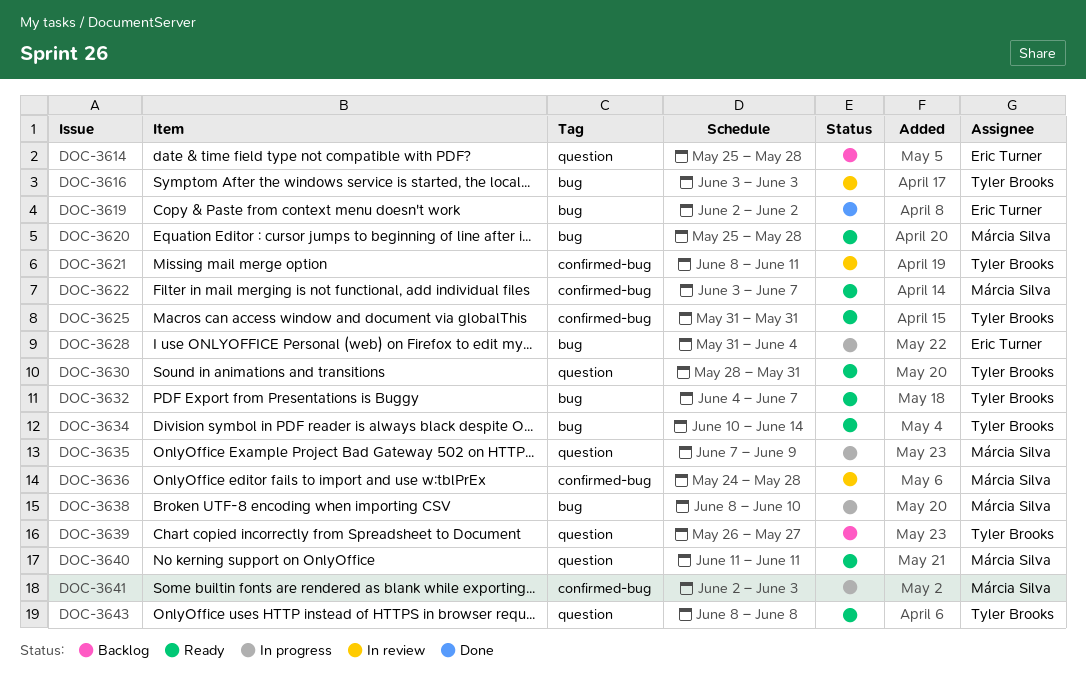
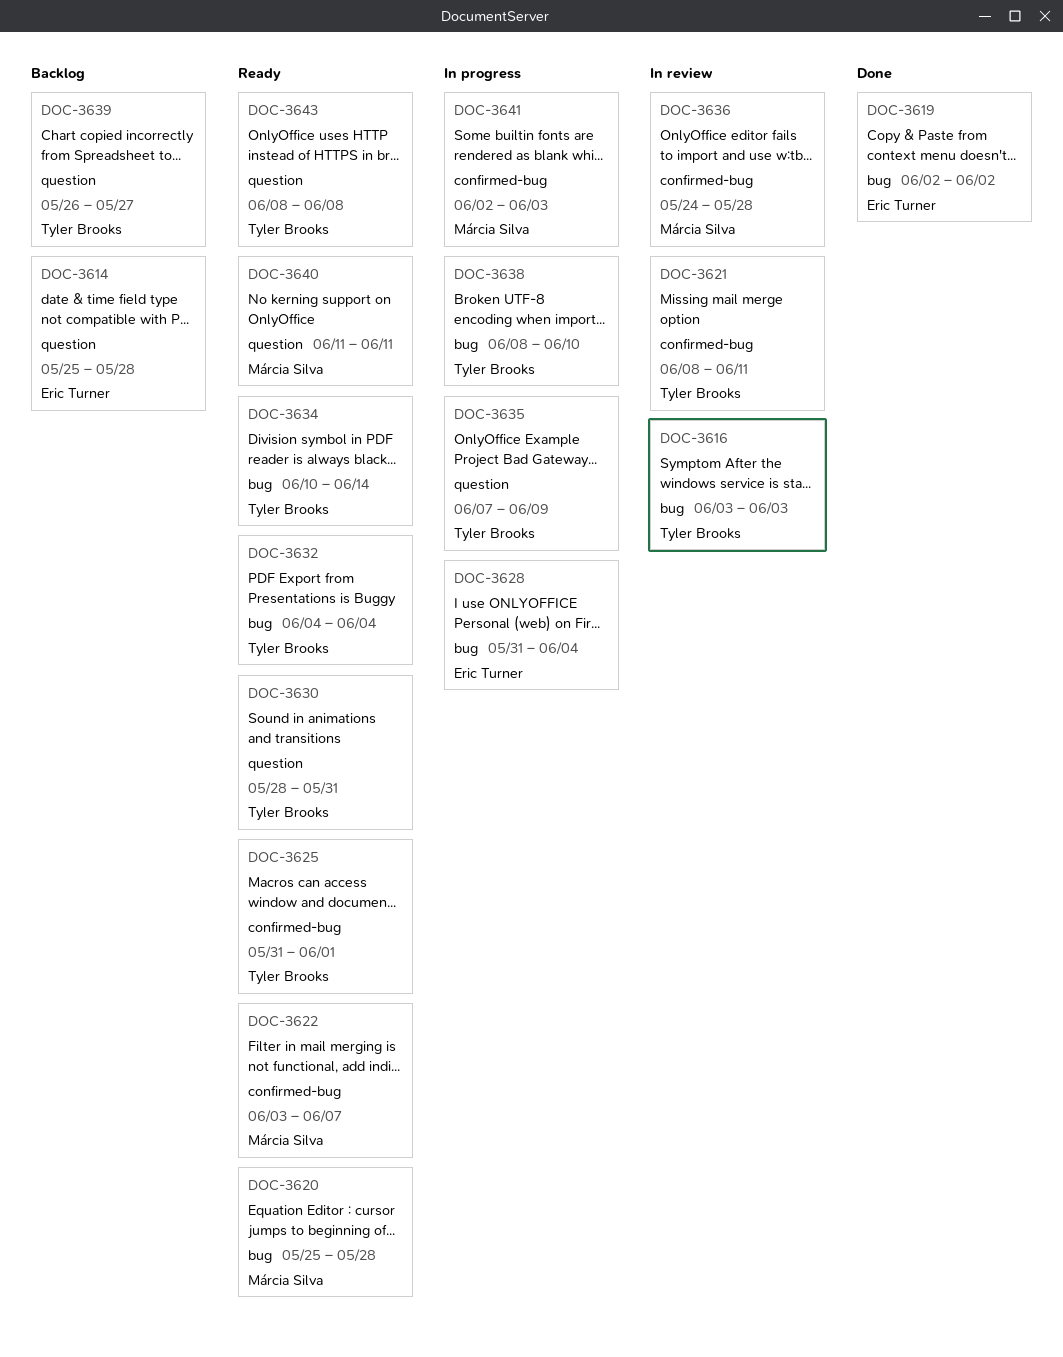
DOC-3625, due: May 31 -> Jun 1
DOC-3632, due: Jun 7 -> Jun 4
DOC-3635, owner: Márcia Silva -> Tyler Brooks
DOC-3638, owner: Márcia Silva -> Tyler Brooks

